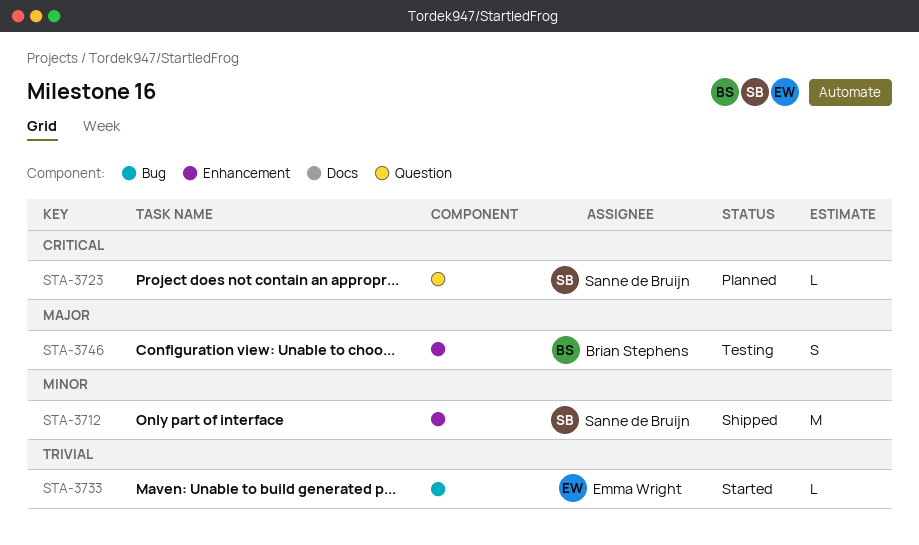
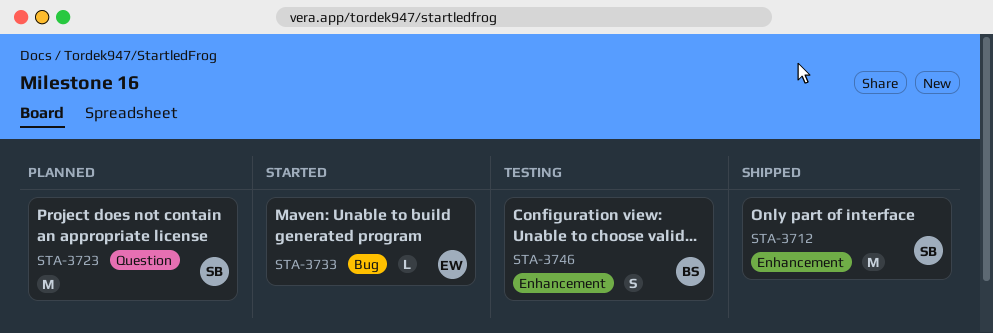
STA-3723, estimate: L -> M

